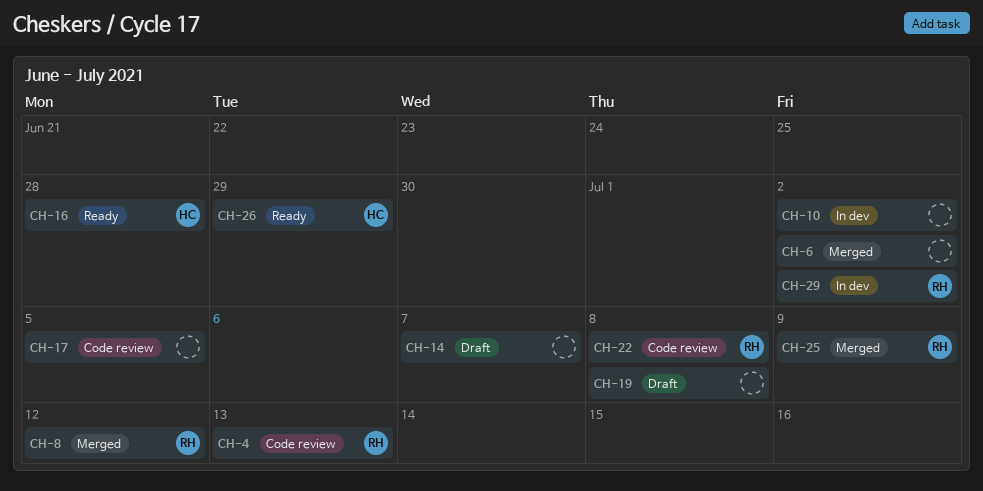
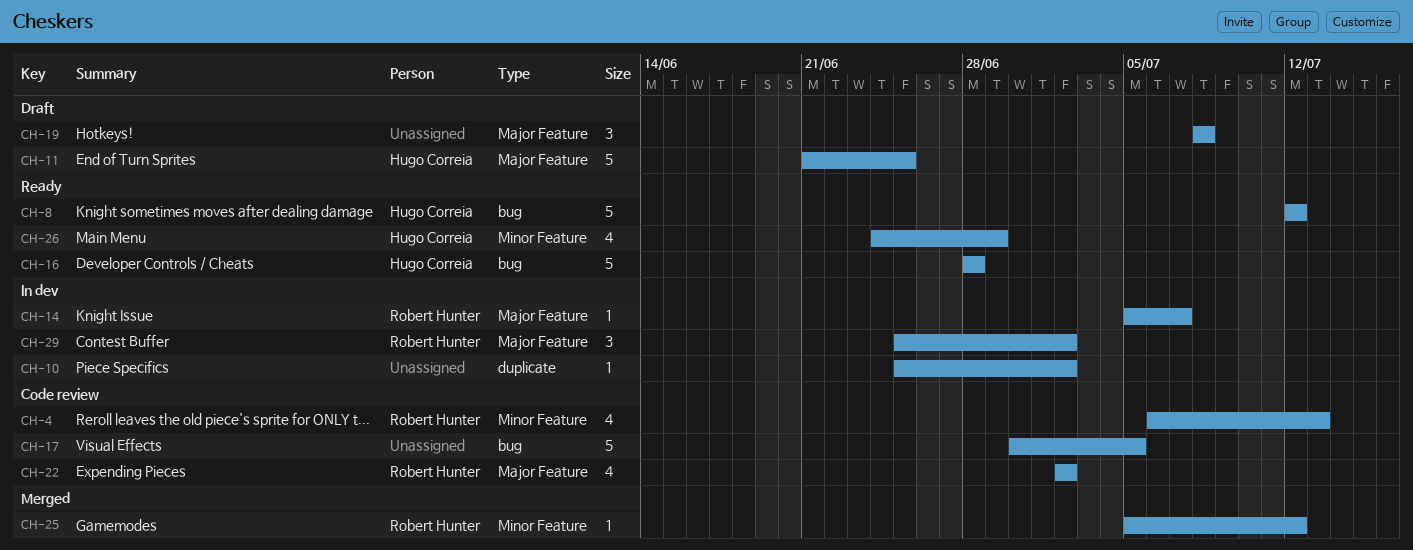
CH-6: present -> none
CH-8, status: Merged -> Ready
CH-8, owner: Robert Hunter -> Hugo Correia
CH-11: none -> present
CH-14, status: Draft -> In dev
CH-14, owner: none -> Robert Hunter
CH-22, due: Jul 8 -> Jul 2
CH-25, due: Jul 9 -> Jul 12

